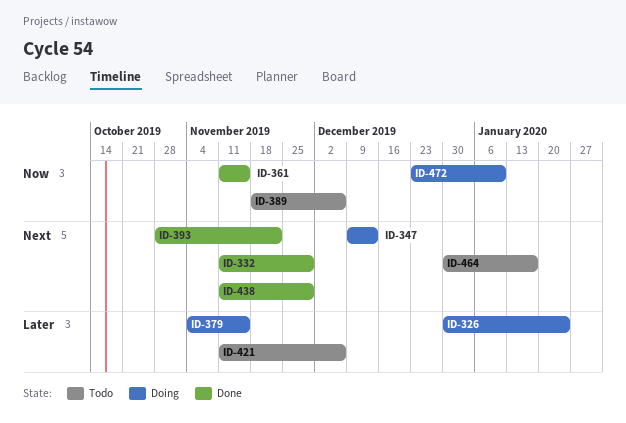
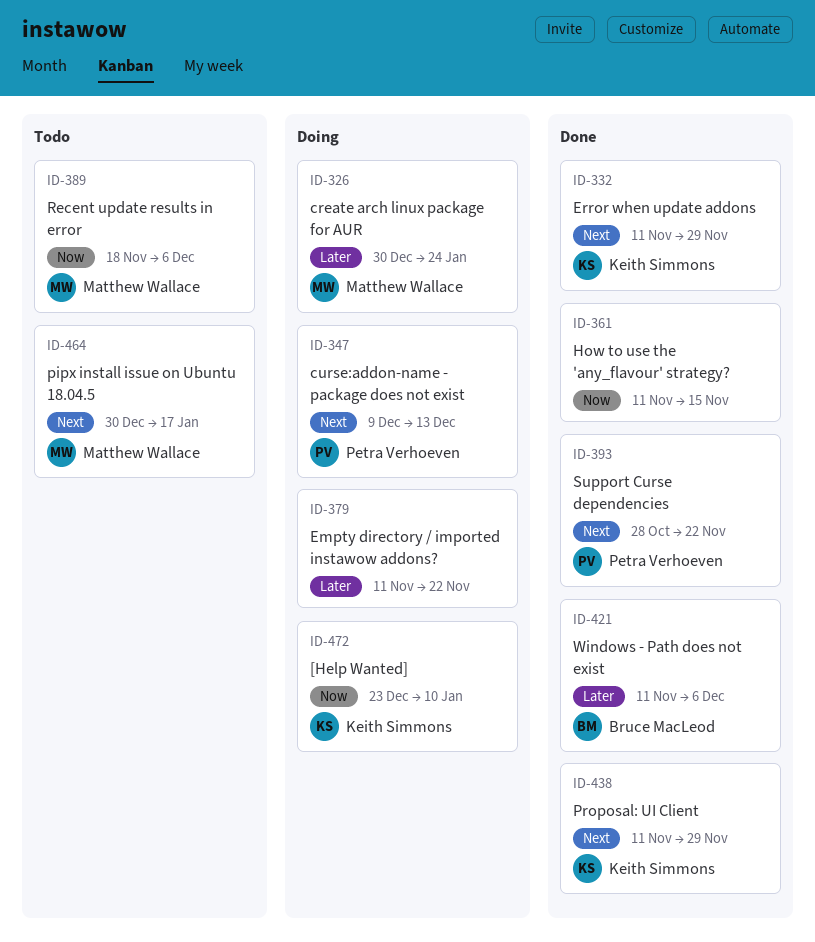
ID-379, start: Nov 4 -> Nov 11
ID-379, due: Nov 15 -> Nov 22
ID-421, status: Todo -> Done

